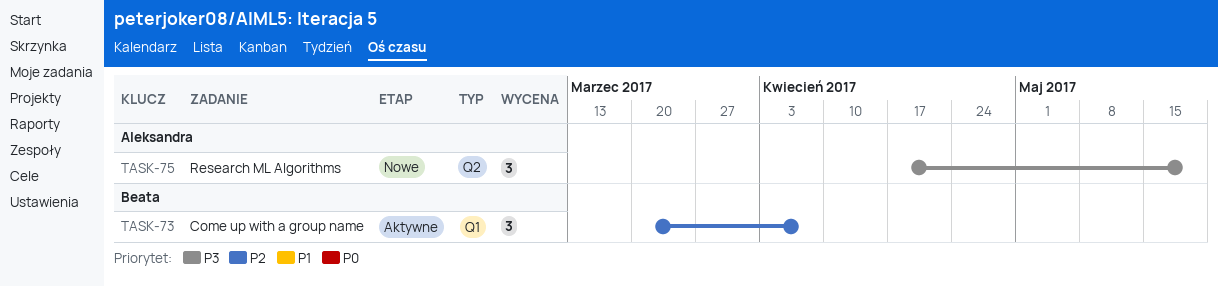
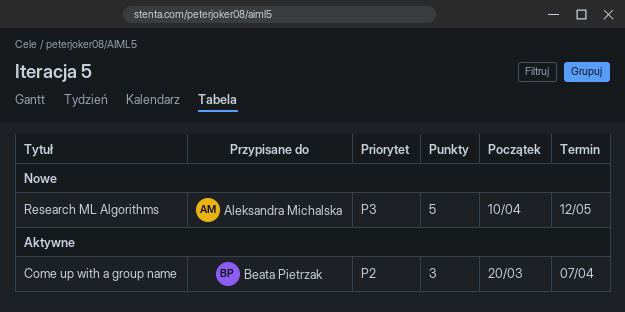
Research ML Algorithms, estimate: 3 -> 5
Research ML Algorithms, start: Apr 17 -> Apr 10
Research ML Algorithms, due: May 19 -> May 12

